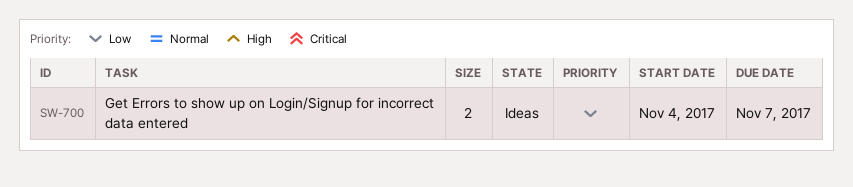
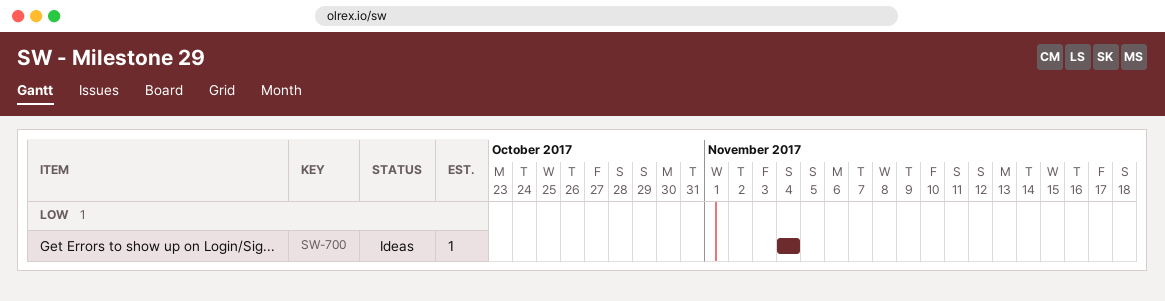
SW-700, estimate: 2 -> 1
SW-700, due: Nov 7 -> Nov 4

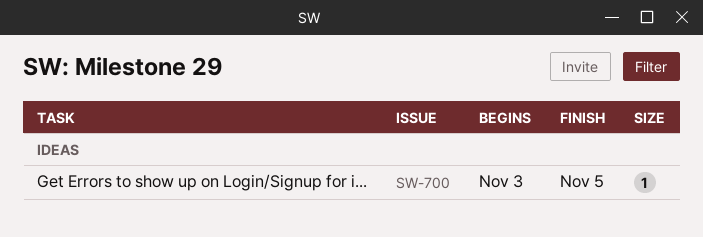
SW-700, start: Nov 4 -> Nov 3
SW-700, due: Nov 4 -> Nov 5

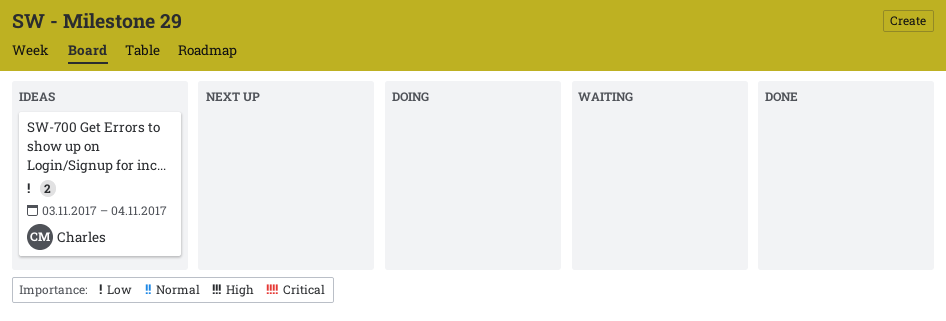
SW-700, estimate: 1 -> 2
SW-700, due: Nov 5 -> Nov 4

